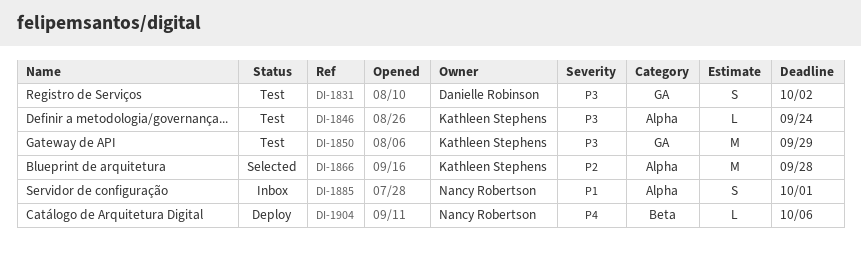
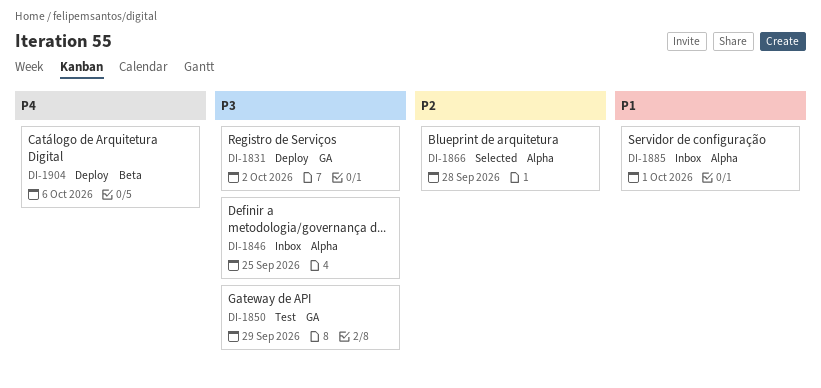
DI-1831, status: Test -> Deploy
DI-1846, status: Test -> Inbox
DI-1846, due: Sep 24 -> Sep 25

